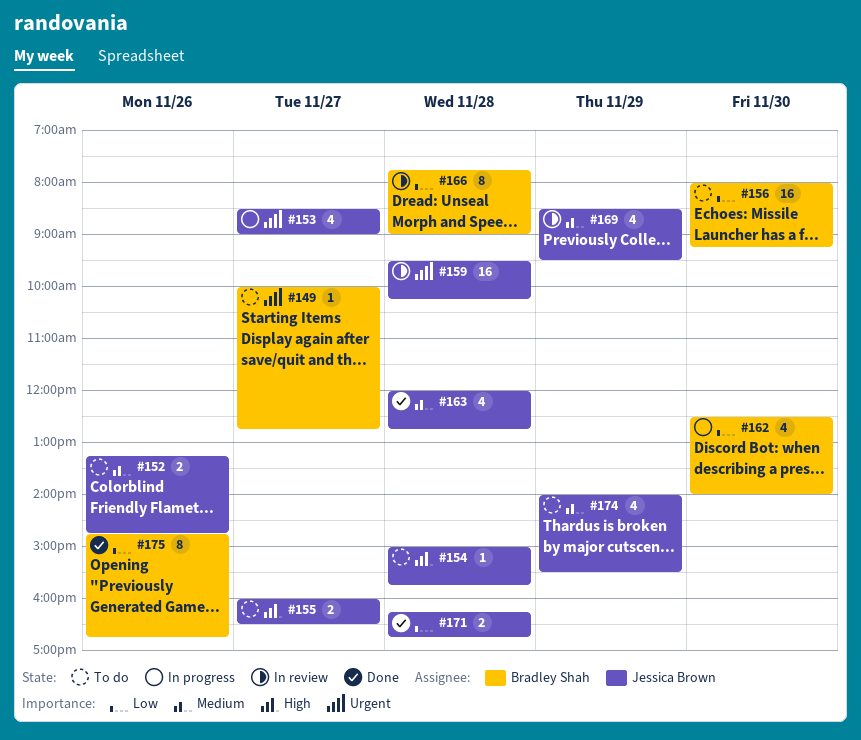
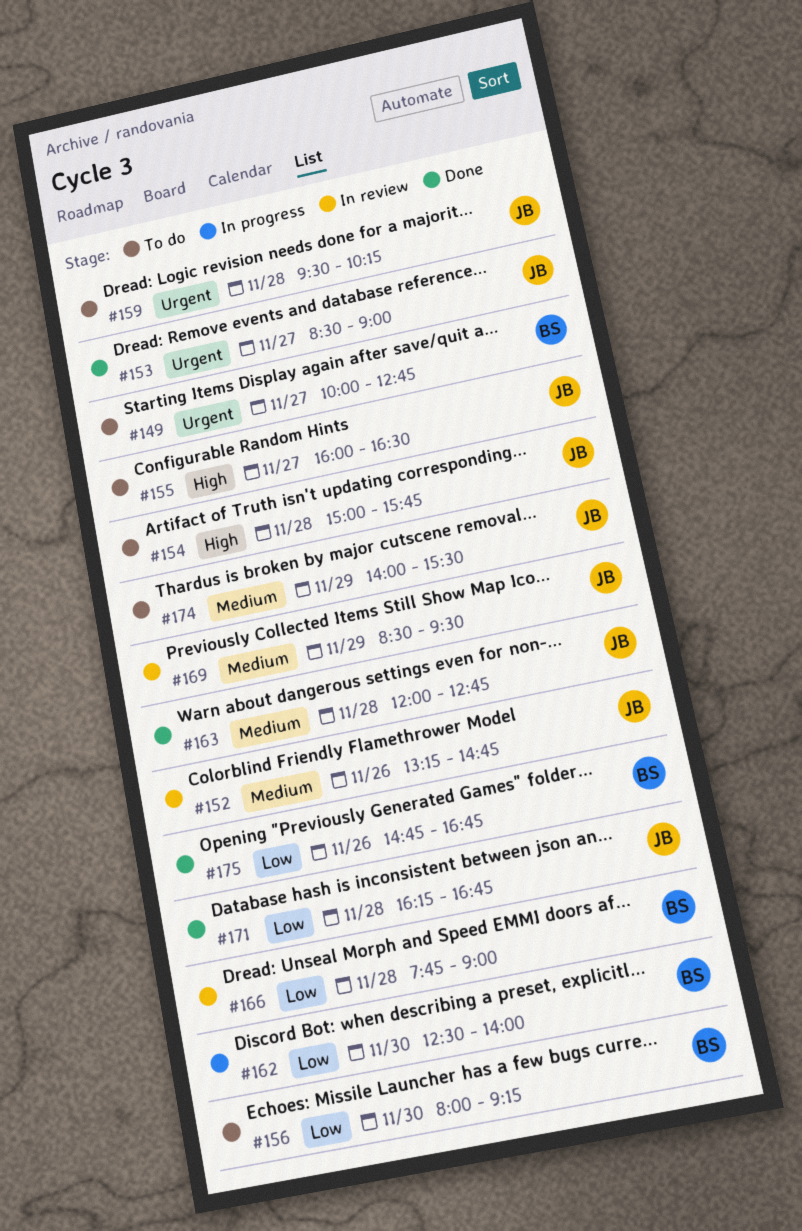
#152, status: To do -> In review
#153, status: In progress -> Done
#159, status: In review -> To do

